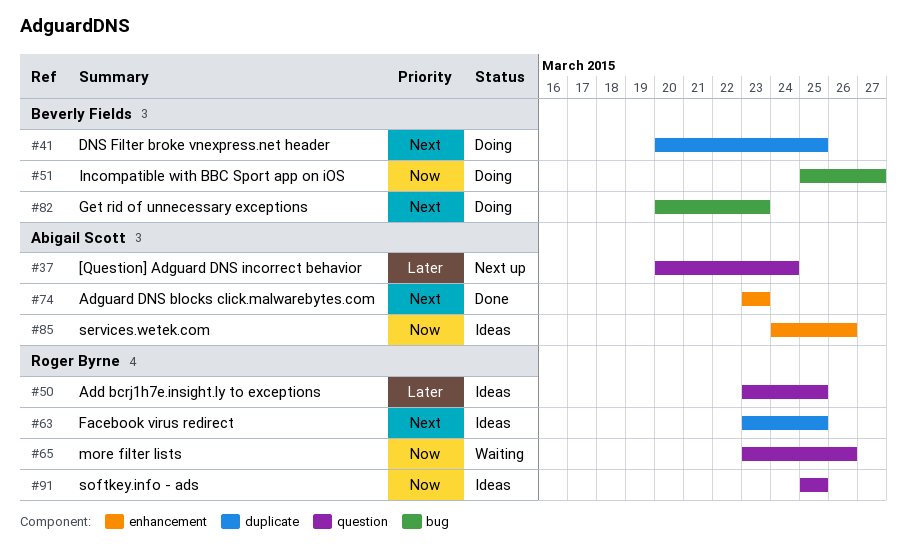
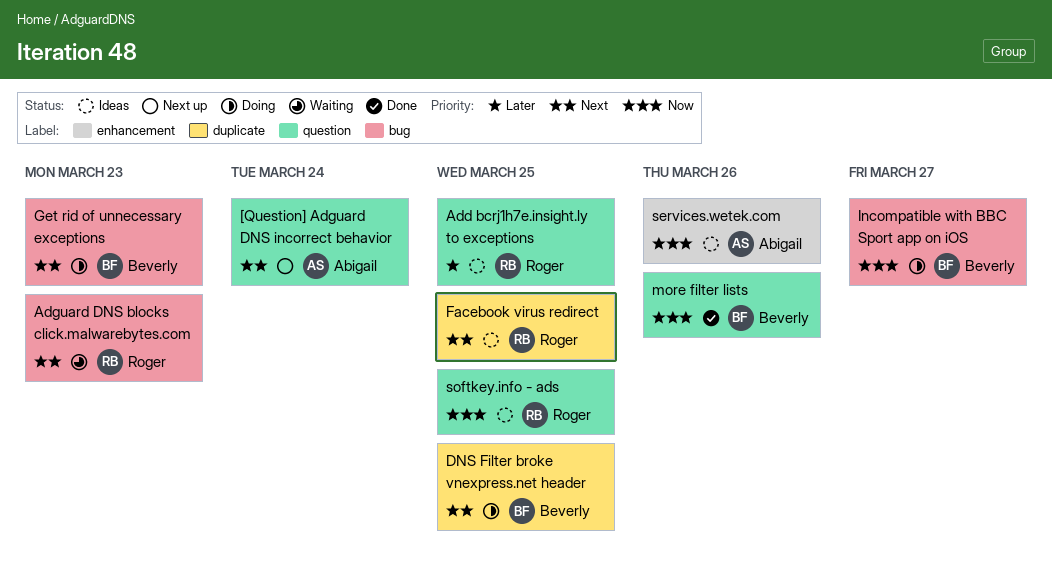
[Question] Adguard DNS incorrect behavior, priority: Later -> Next
Adguard DNS blocks click.malwarebytes.com, status: Done -> Waiting
Adguard DNS blocks click.malwarebytes.com, owner: Abigail Scott -> Roger Byrne
Adguard DNS blocks click.malwarebytes.com, label: enhancement -> bug
more filter lists, status: Waiting -> Done
more filter lists, owner: Roger Byrne -> Beverly Fields

